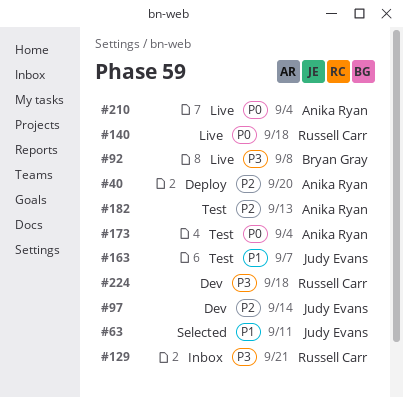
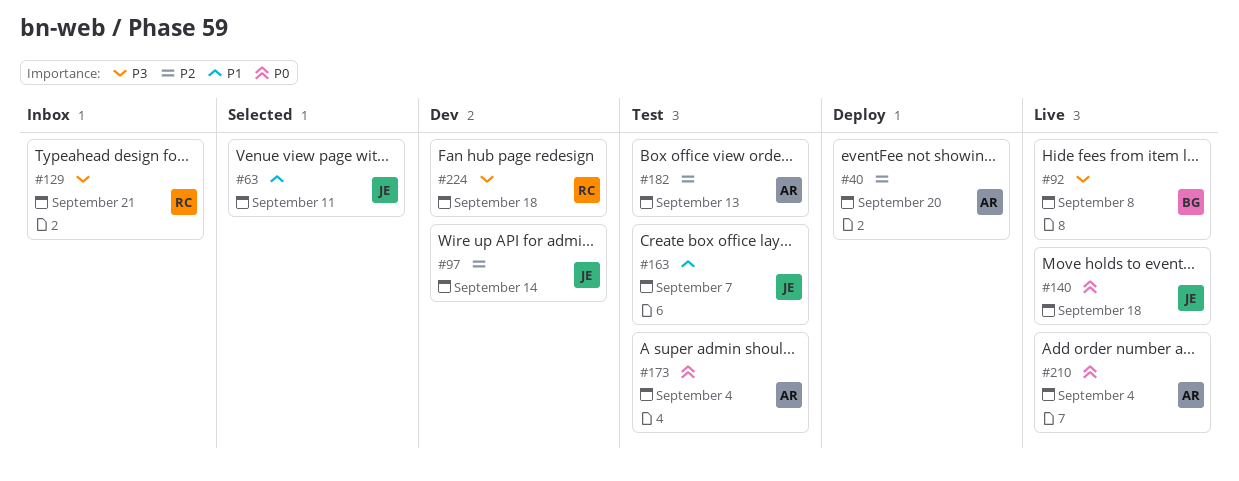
#140, owner: Russell Carr -> Judy Evans

